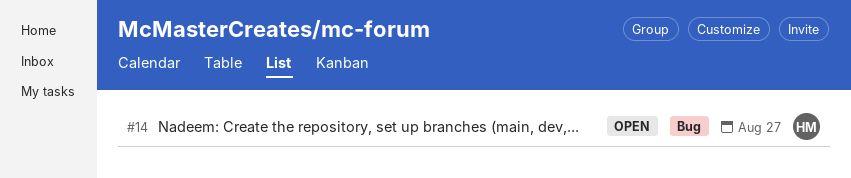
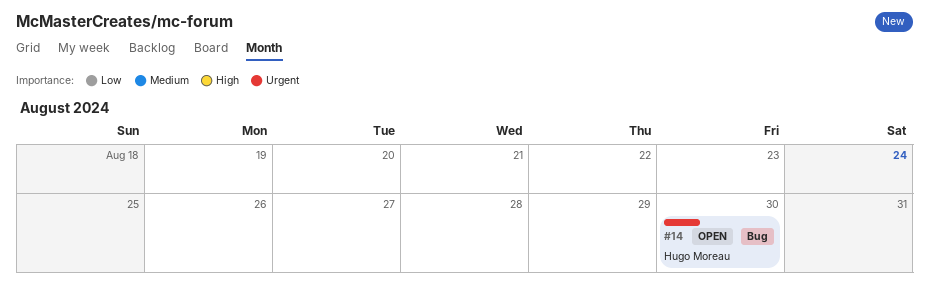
#14, due: Aug 27 -> Aug 30

